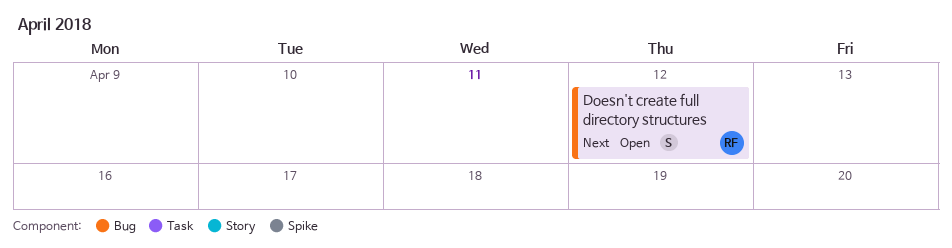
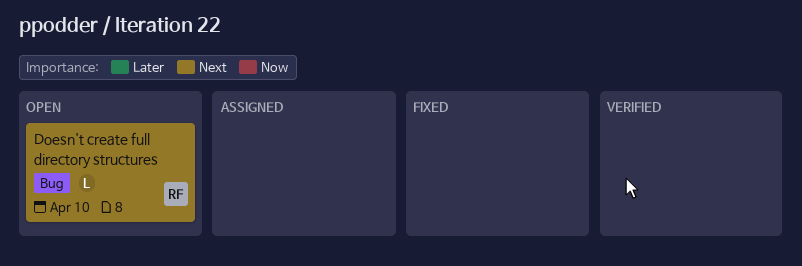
Doesn't create full directory structures, estimate: S -> L
Doesn't create full directory structures, due: Apr 12 -> Apr 10

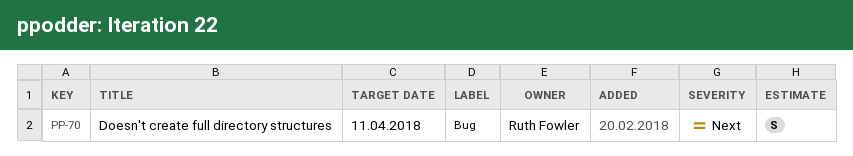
Doesn't create full directory structures, estimate: L -> S
Doesn't create full directory structures, due: Apr 10 -> Apr 11

